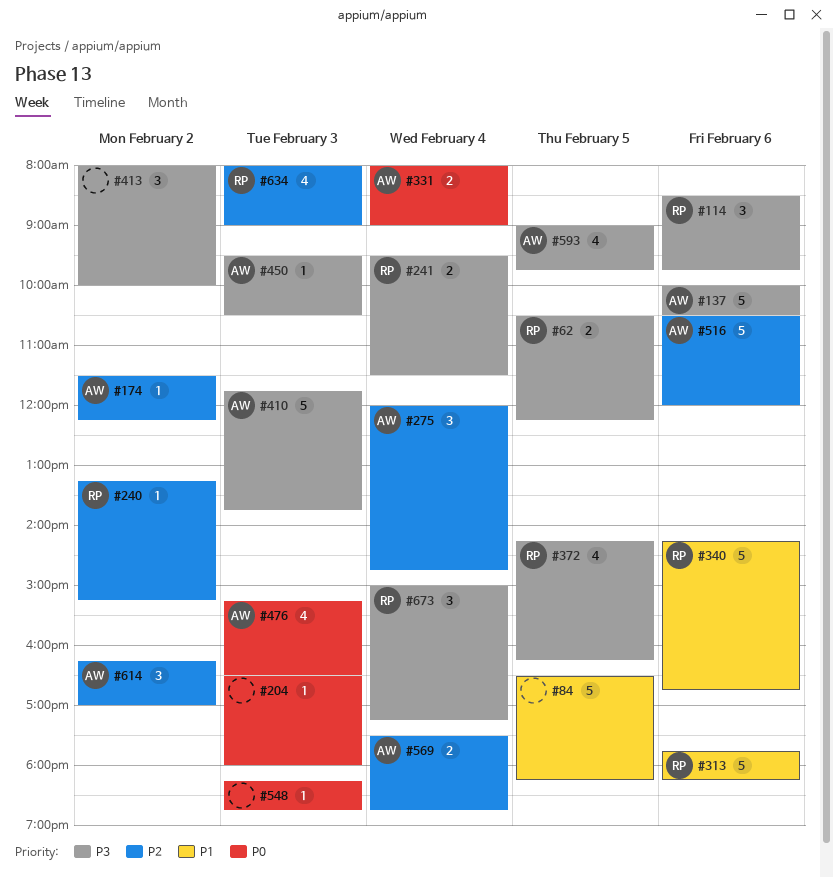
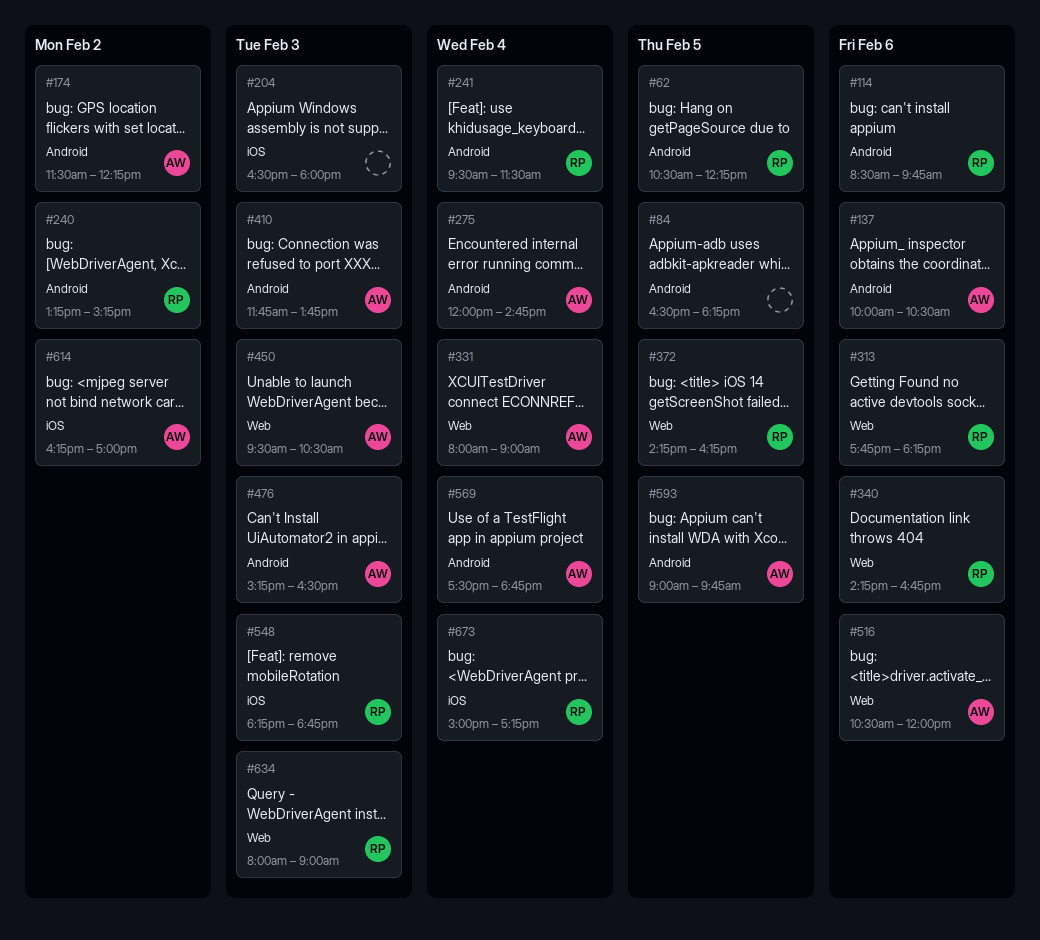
#413: present -> none
#548, owner: none -> RP

